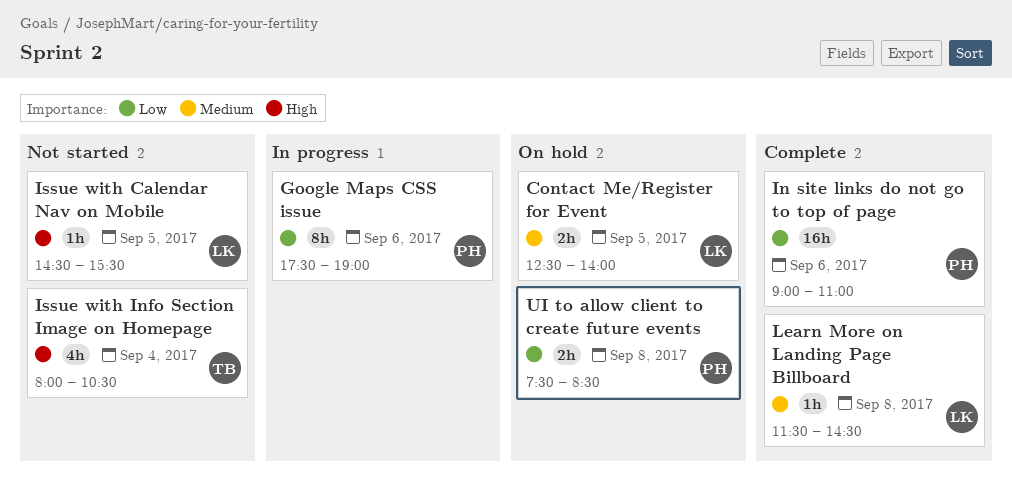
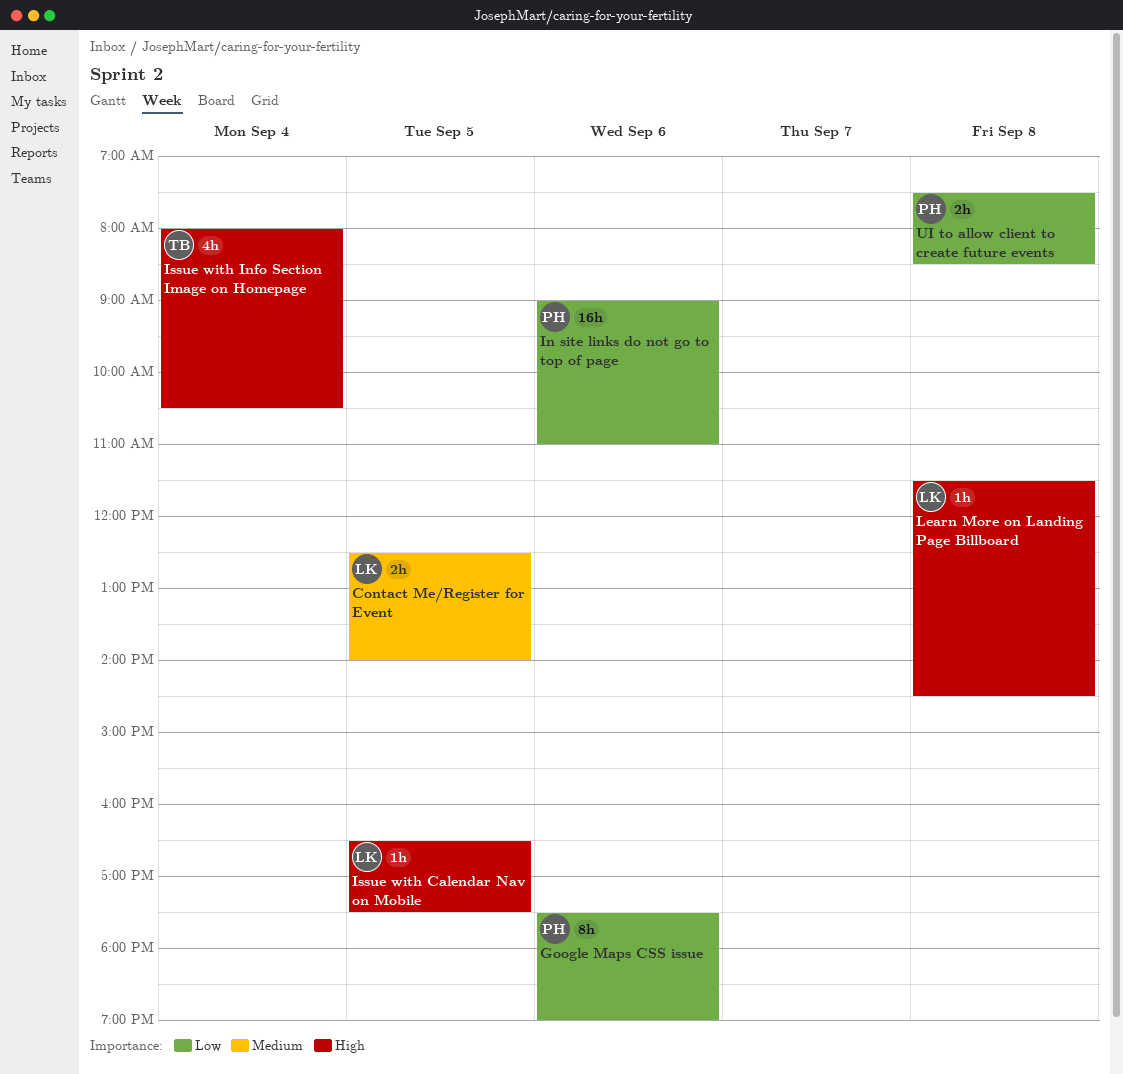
Issue with Calendar Nav on Mobile, begins: 14:30 -> 16:30
Issue with Calendar Nav on Mobile, ends: 15:30 -> 17:30
Learn More on Landing Page Billboard, priority: Medium -> High

